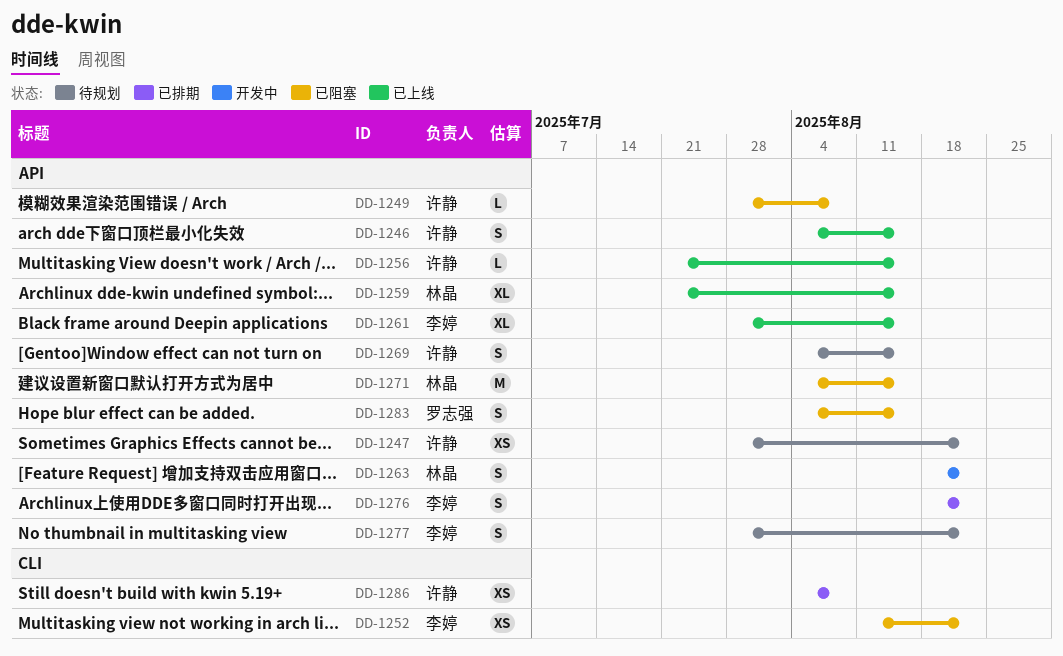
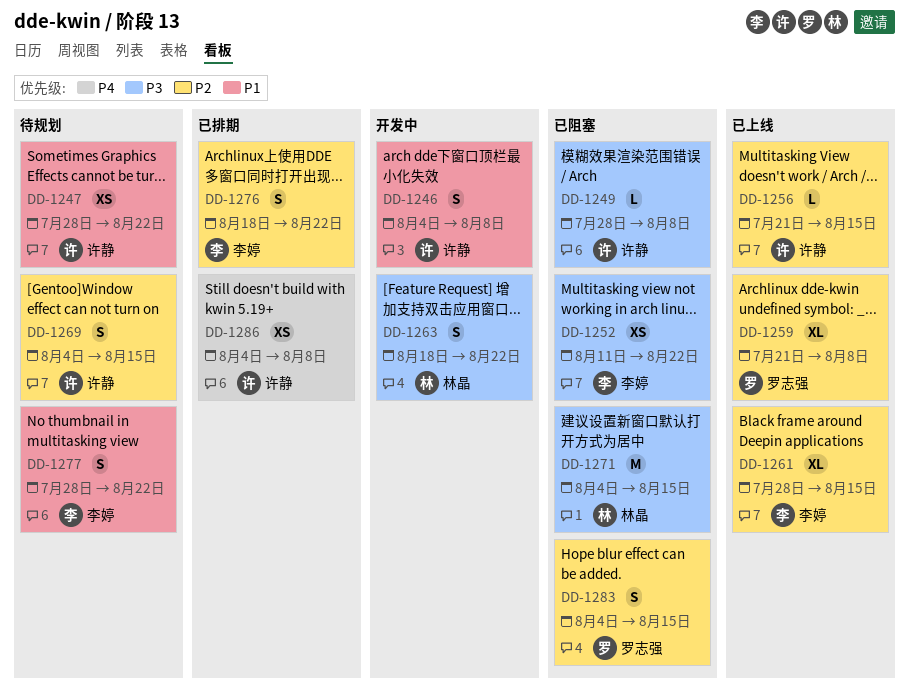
DD-1246, status: 已上线 -> 开发中
DD-1246, due: Aug 15 -> Aug 8
DD-1259, owner: 林晶 -> 罗志强
DD-1259, due: Aug 15 -> Aug 8

